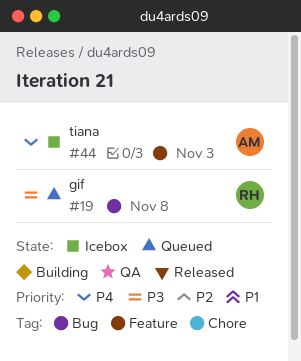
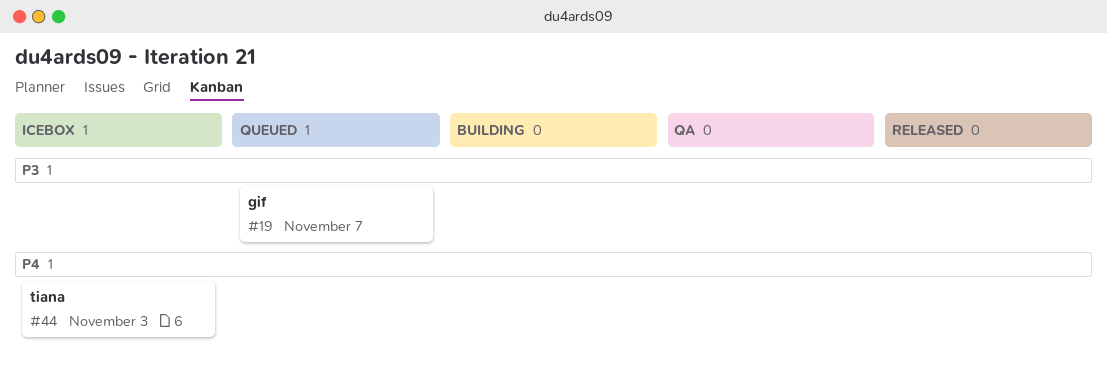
#19, due: Nov 8 -> Nov 7

